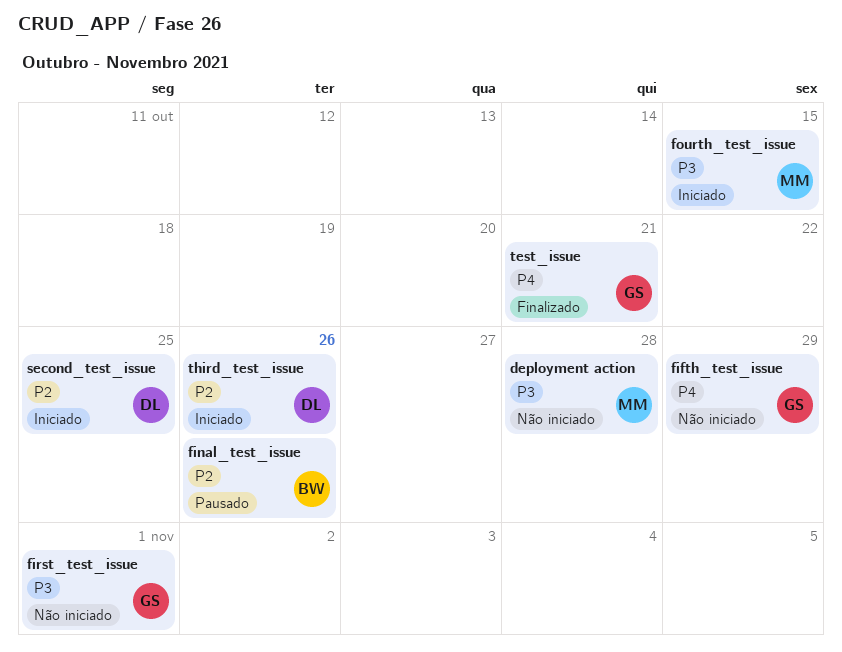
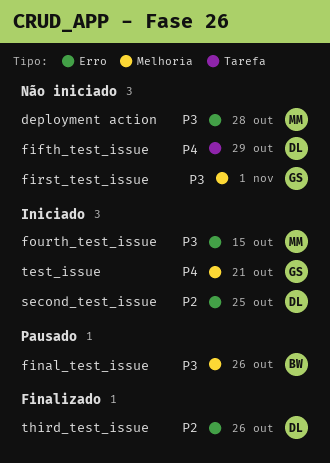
fifth_test_issue, owner: GS -> DL
final_test_issue, priority: P2 -> P3
test_issue, status: Finalizado -> Iniciado
third_test_issue, status: Iniciado -> Finalizado

